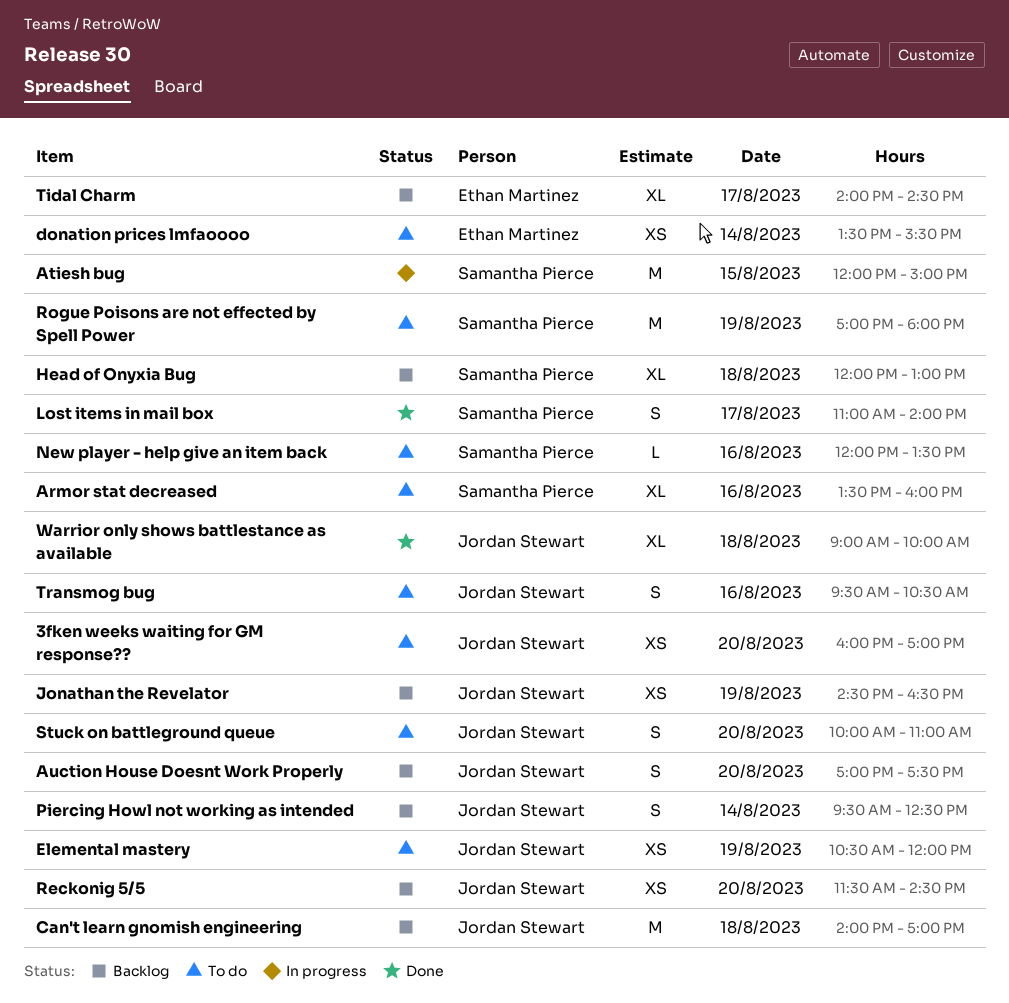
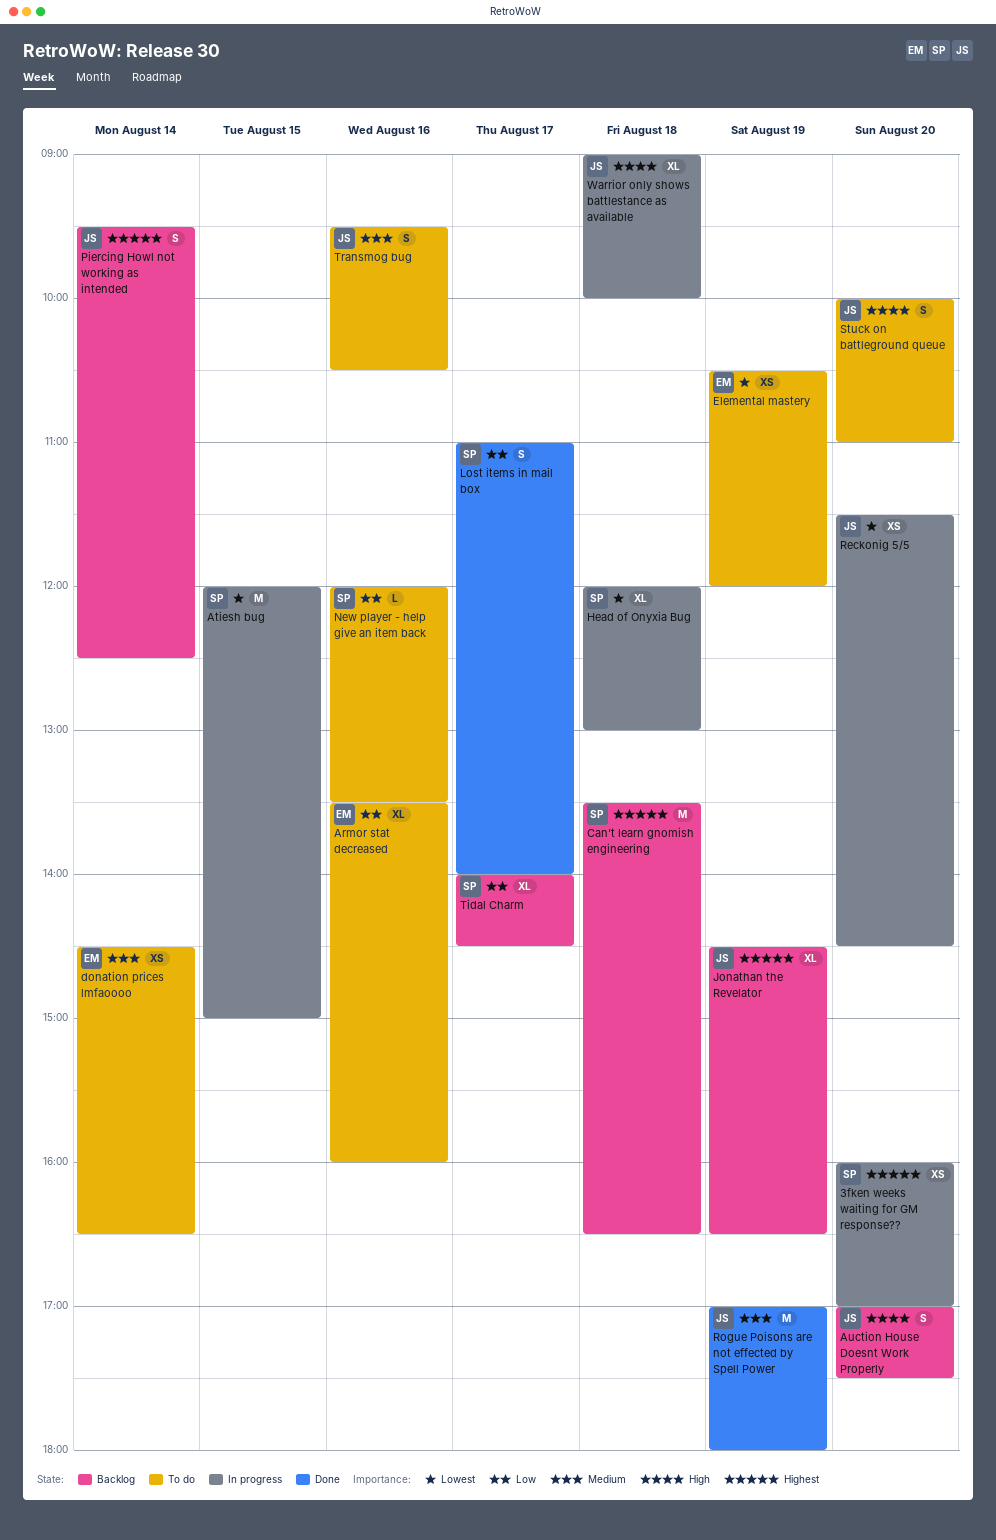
3fken weeks waiting for GM response??, status: To do -> In progress
3fken weeks waiting for GM response??, owner: Jordan Stewart -> Samantha Pierce
Armor stat decreased, owner: Samantha Pierce -> Ethan Martinez
Can't learn gnomish engineering, owner: Jordan Stewart -> Samantha Pierce
Can't learn gnomish engineering, begins: 14:00 -> 13:30
Can't learn gnomish engineering, ends: 17:00 -> 16:30
donation prices lmfaoooo, begins: 13:30 -> 14:30
donation prices lmfaoooo, ends: 15:30 -> 16:30
Elemental mastery, owner: Jordan Stewart -> Ethan Martinez
Head of Onyxia Bug, status: Backlog -> In progress
Jonathan the Revelator, estimate: XS -> XL
Reckonig 5/5, status: Backlog -> In progress
Rogue Poisons are not effected by Spell Power, status: To do -> Done
Rogue Poisons are not effected by Spell Power, owner: Samantha Pierce -> Jordan Stewart
Tidal Charm, owner: Ethan Martinez -> Samantha Pierce
Warrior only shows battlestance as available, status: Done -> In progress

